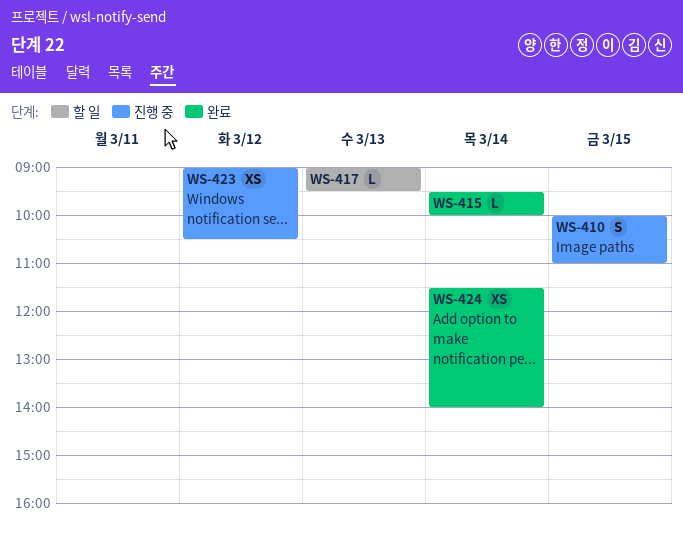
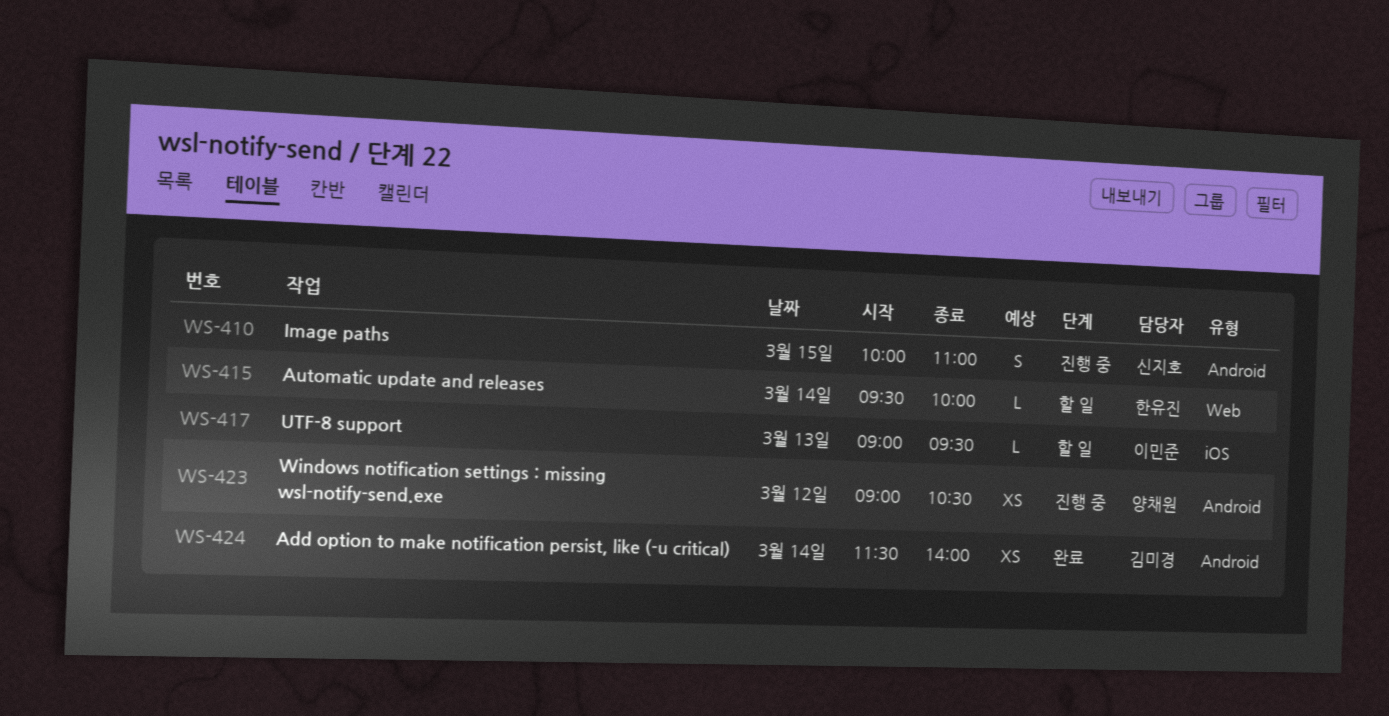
WS-415, status: 완료 -> 할 일

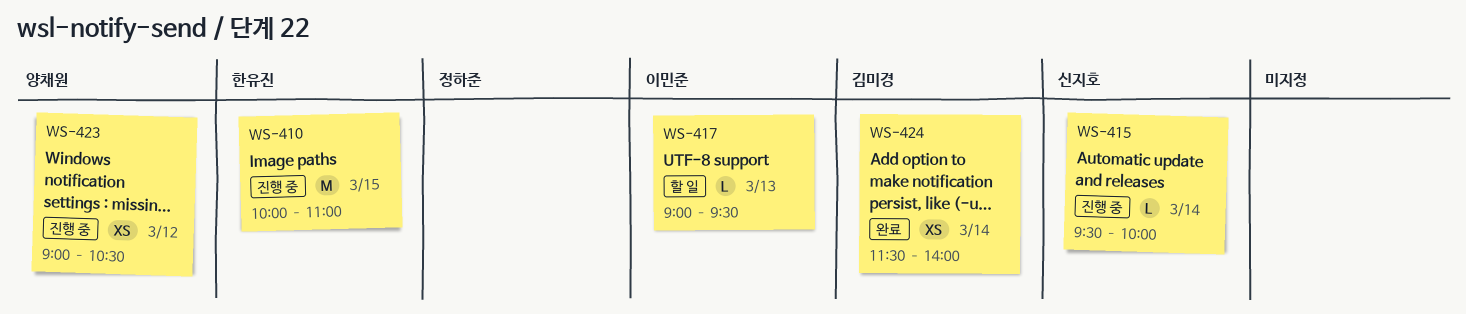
WS-410, owner: 신지호 -> 한유진
WS-410, estimate: S -> M
WS-415, status: 할 일 -> 진행 중
WS-415, owner: 한유진 -> 신지호

